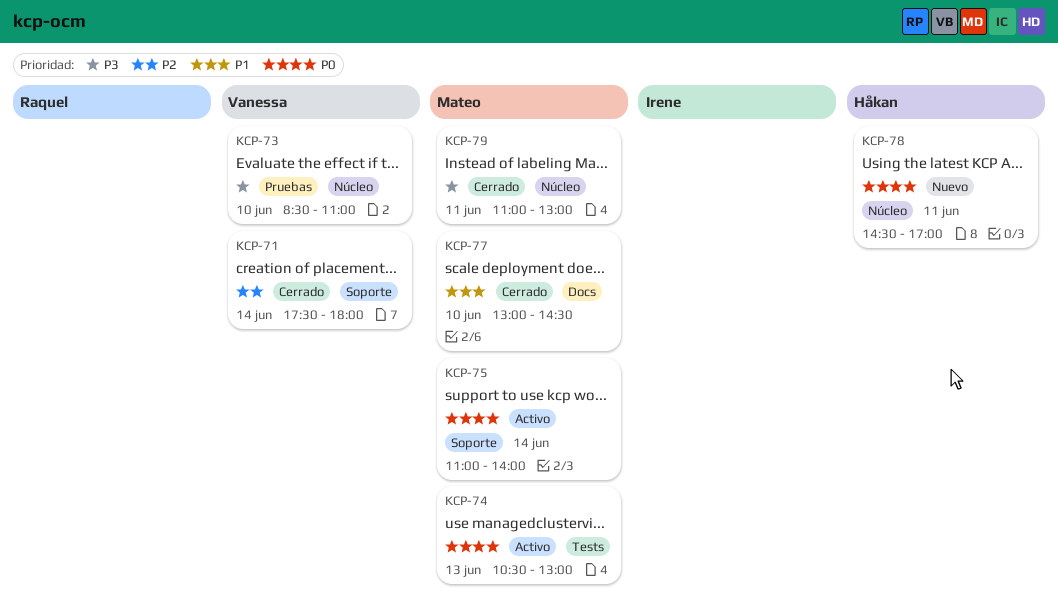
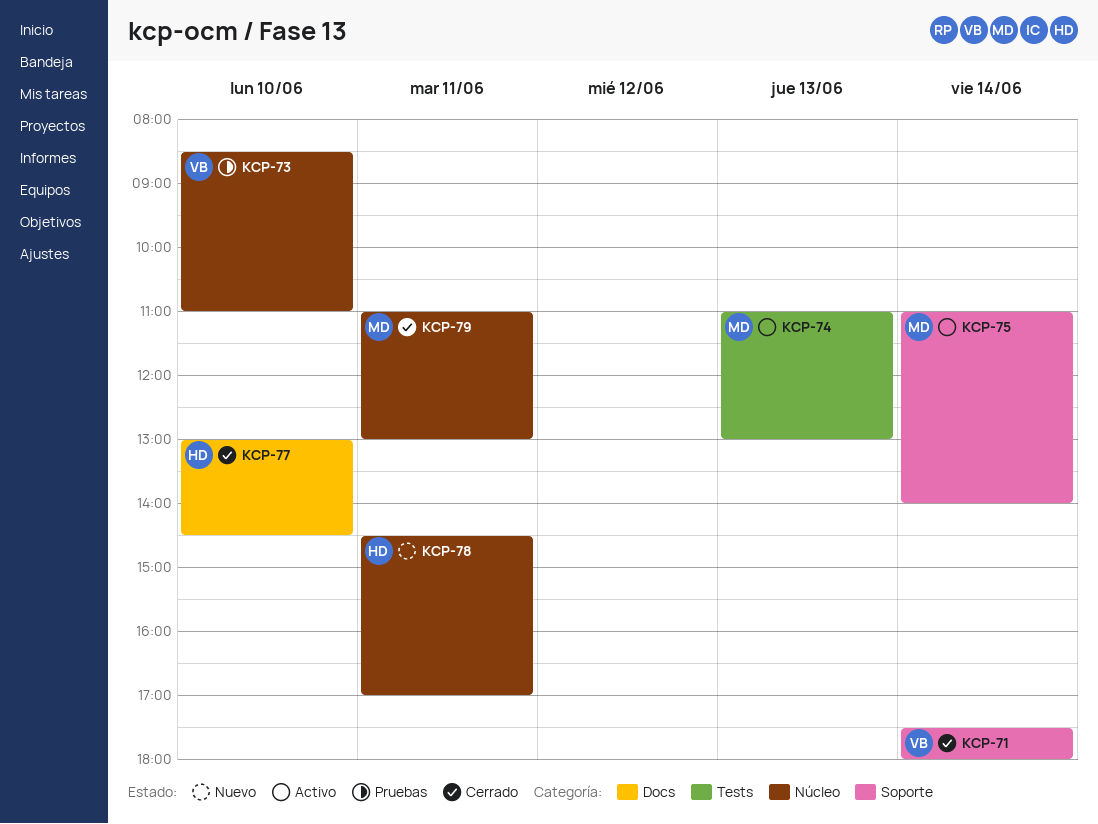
KCP-74, begins: 10:30 -> 11:00
KCP-77, owner: Mateo -> Håkan

